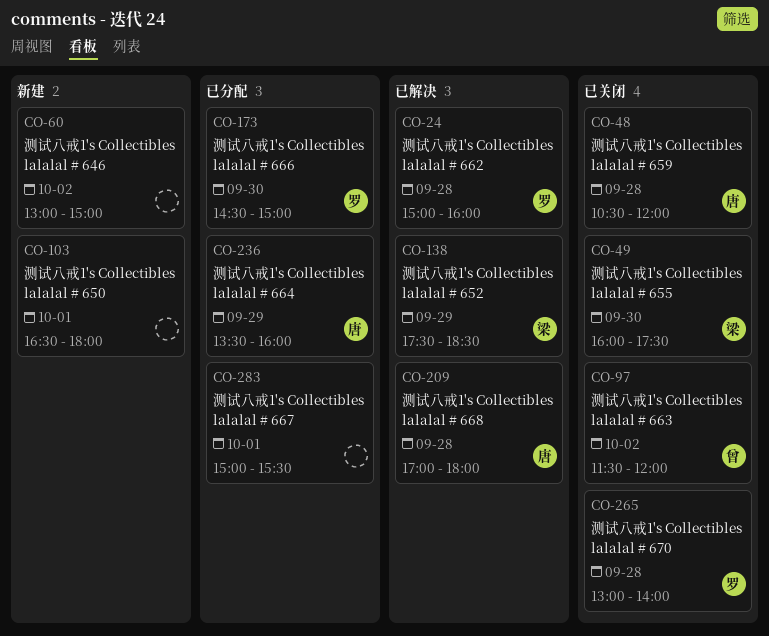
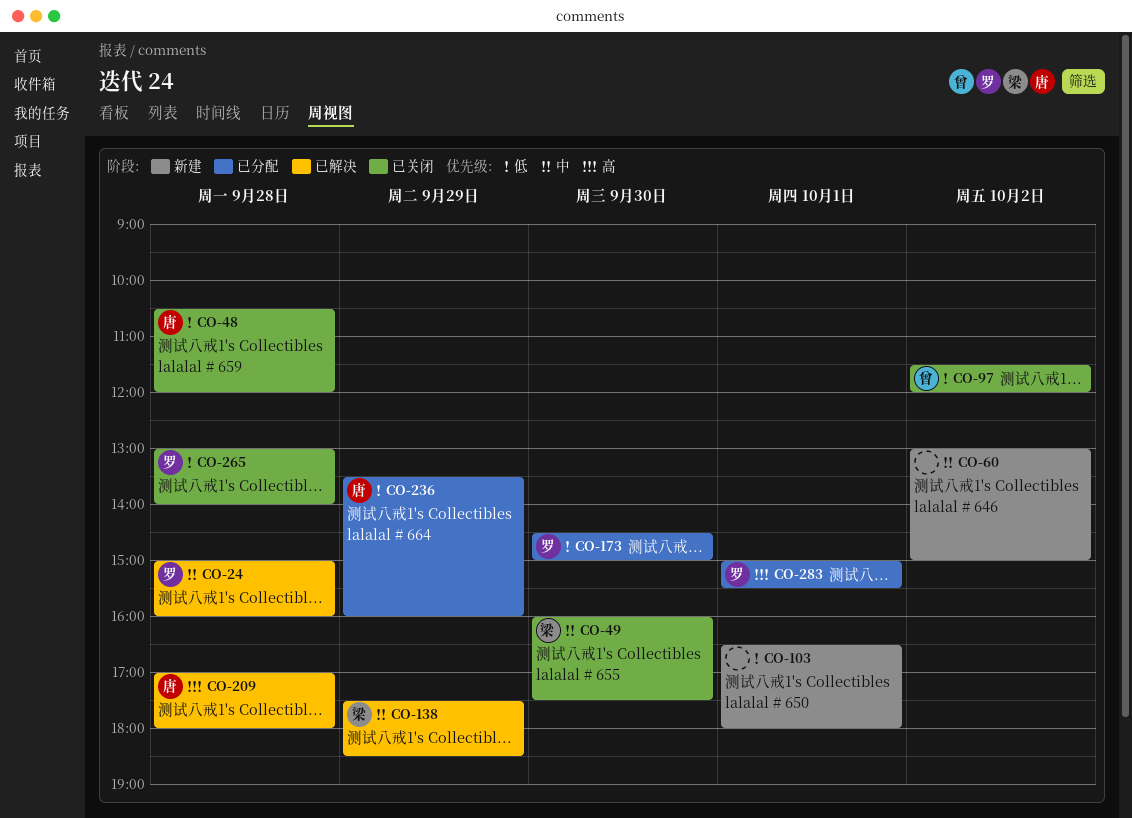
CO-283, owner: none -> 罗

